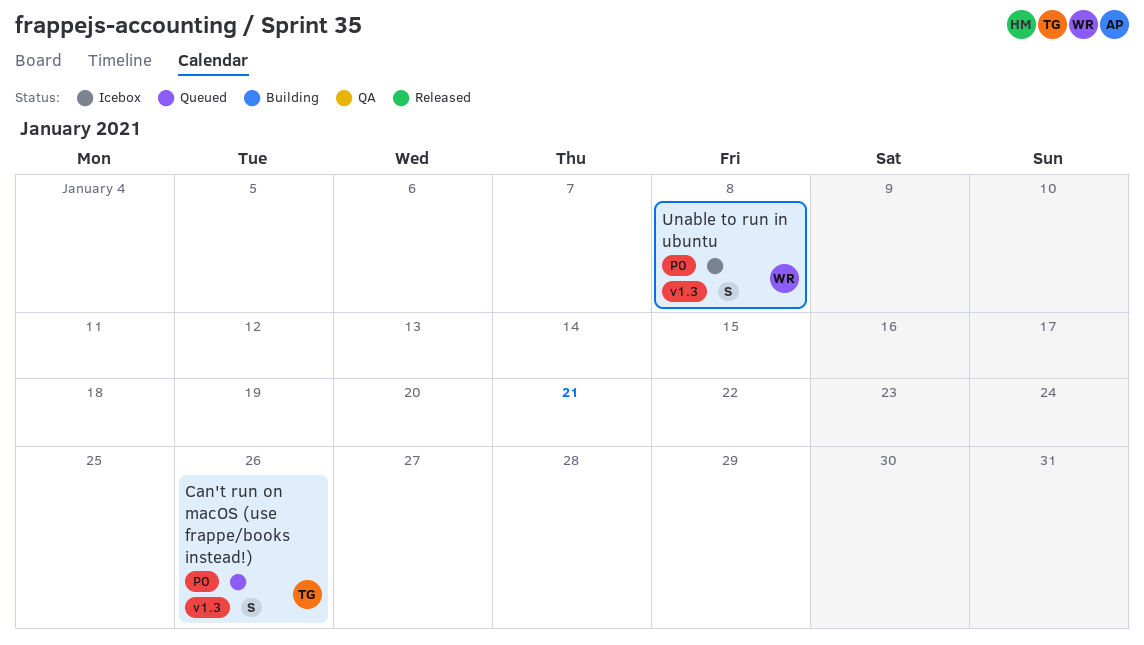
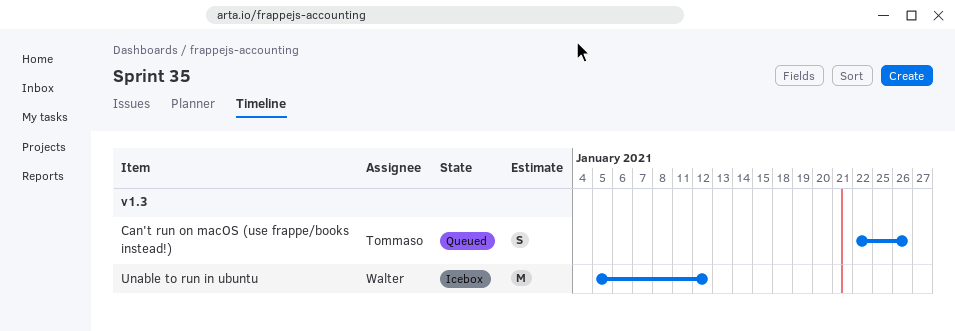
Unable to run in ubuntu, estimate: S -> M
Unable to run in ubuntu, due: Jan 8 -> Jan 12

